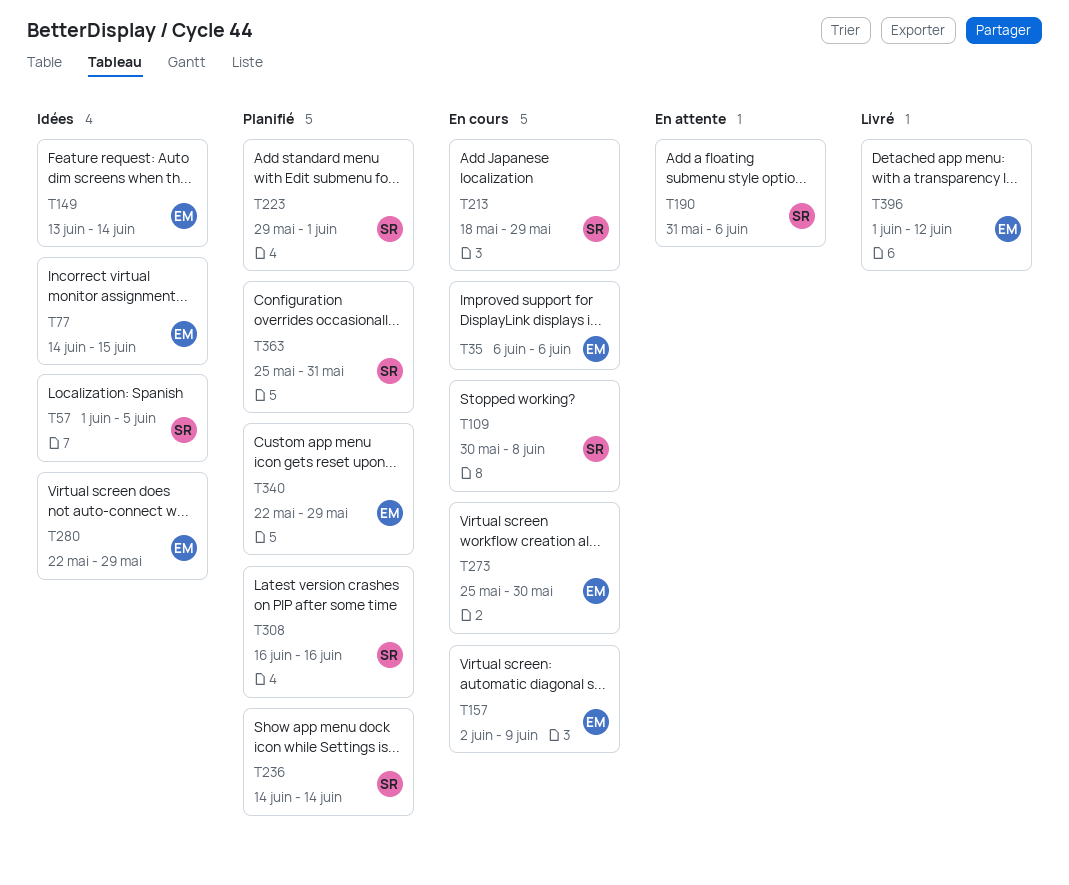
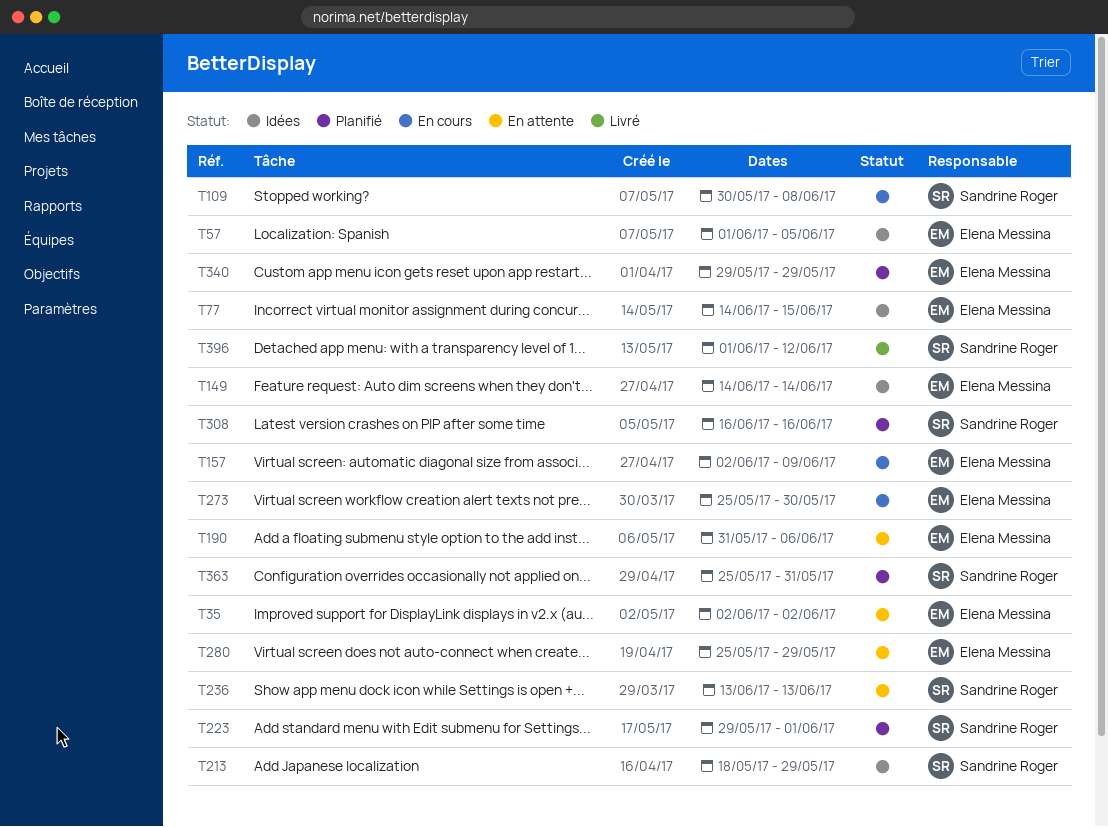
T35, status: En cours -> En attente
T35, start: Jun 6 -> Jun 2
T35, due: Jun 6 -> Jun 2
T57, owner: Sandrine Roger -> Elena Messina
T149, start: Jun 13 -> Jun 14
T190, owner: Sandrine Roger -> Elena Messina
T213, status: En cours -> Idées
T236, status: Planifié -> En attente
T236, start: Jun 14 -> Jun 13
T236, due: Jun 14 -> Jun 13
T280, status: Idées -> En attente
T280, start: May 22 -> May 25
T340, start: May 22 -> May 29
T396, owner: Elena Messina -> Sandrine Roger

